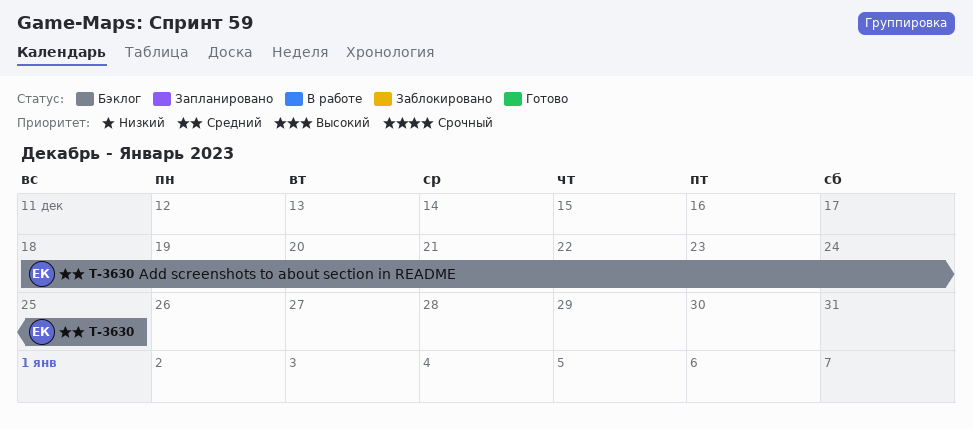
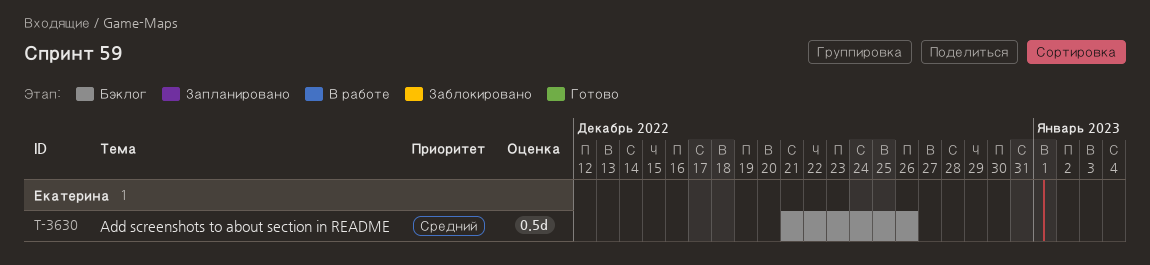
T-3630, start: Dec 18 -> Dec 21
T-3630, due: Dec 25 -> Dec 26

